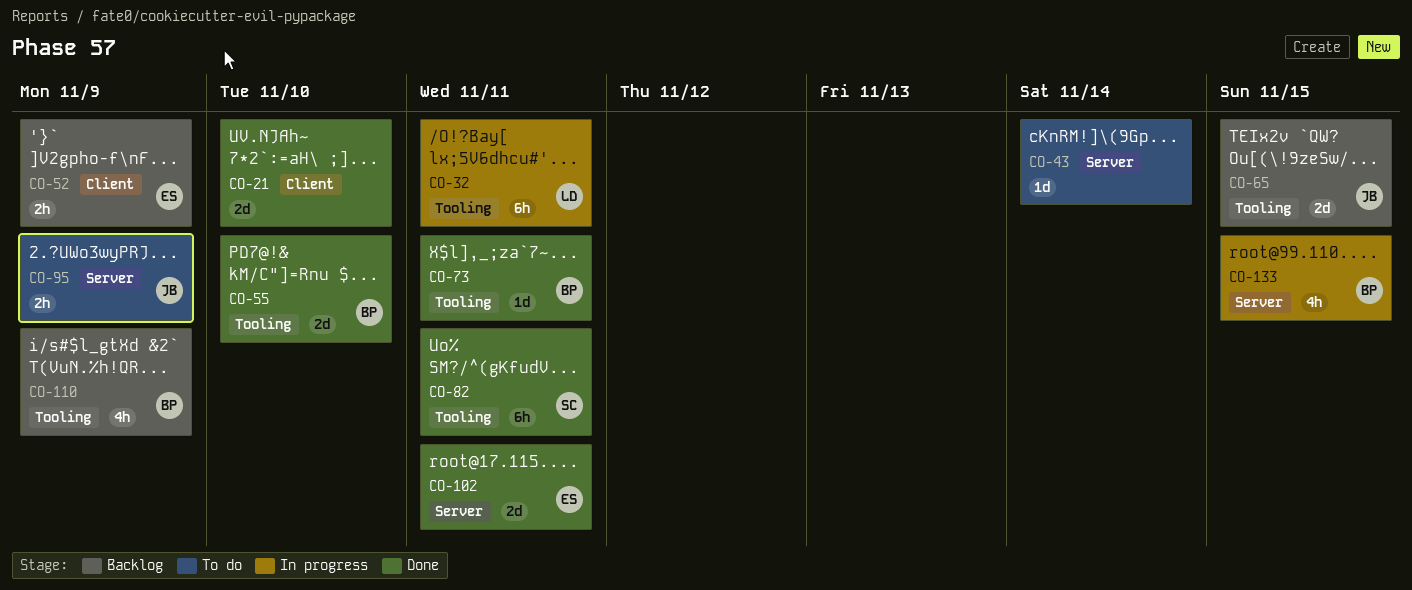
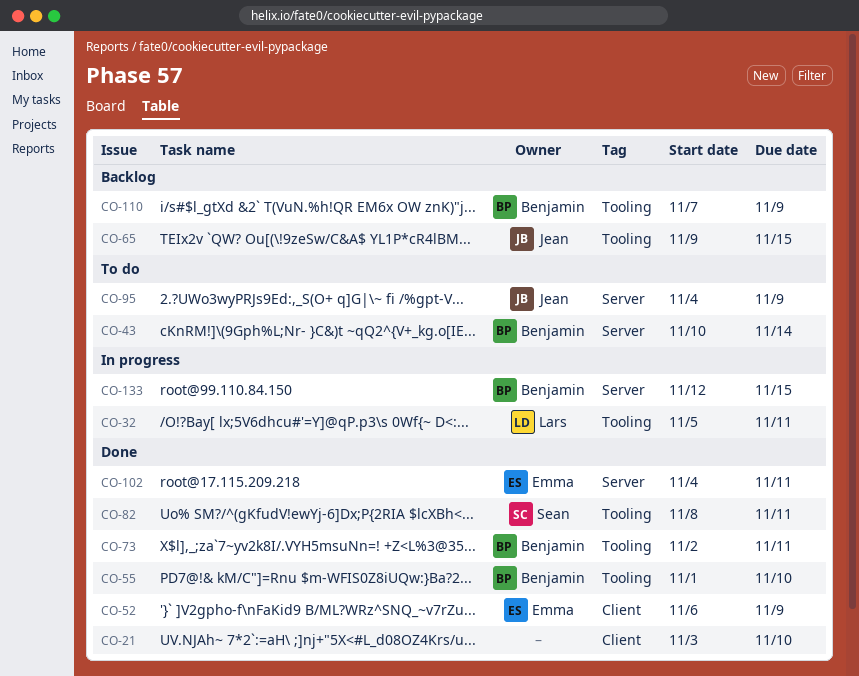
CO-43, owner: none -> Benjamin
CO-52, status: Backlog -> Done

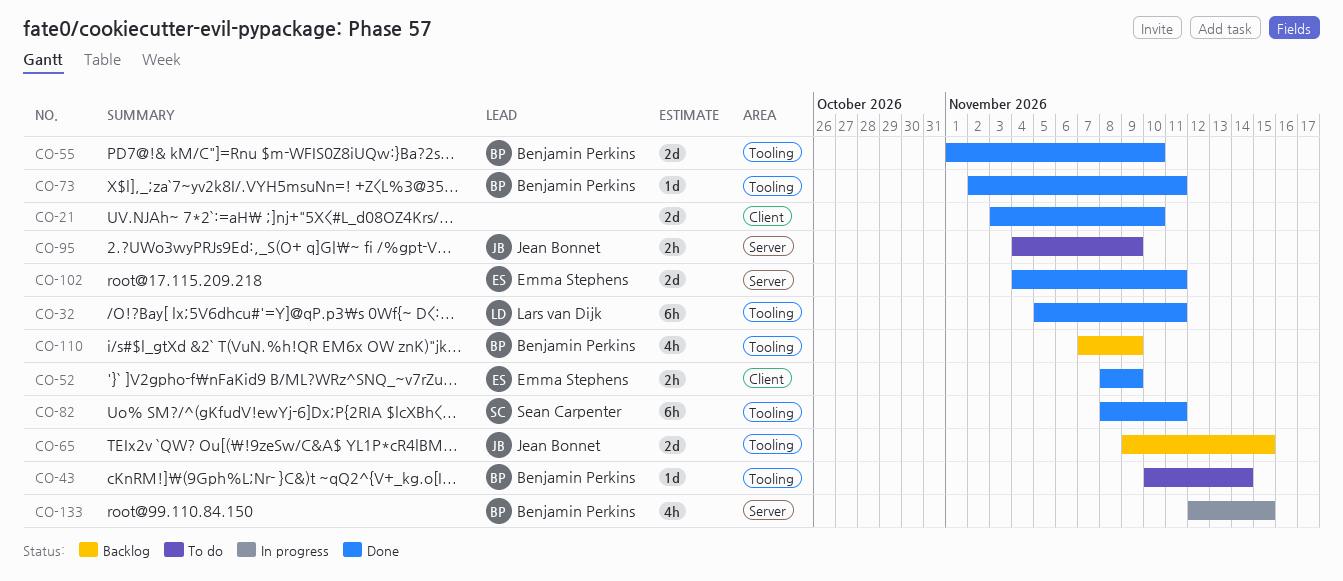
CO-32, status: In progress -> Done
CO-43, label: Server -> Tooling
CO-52, start: Nov 6 -> Nov 8

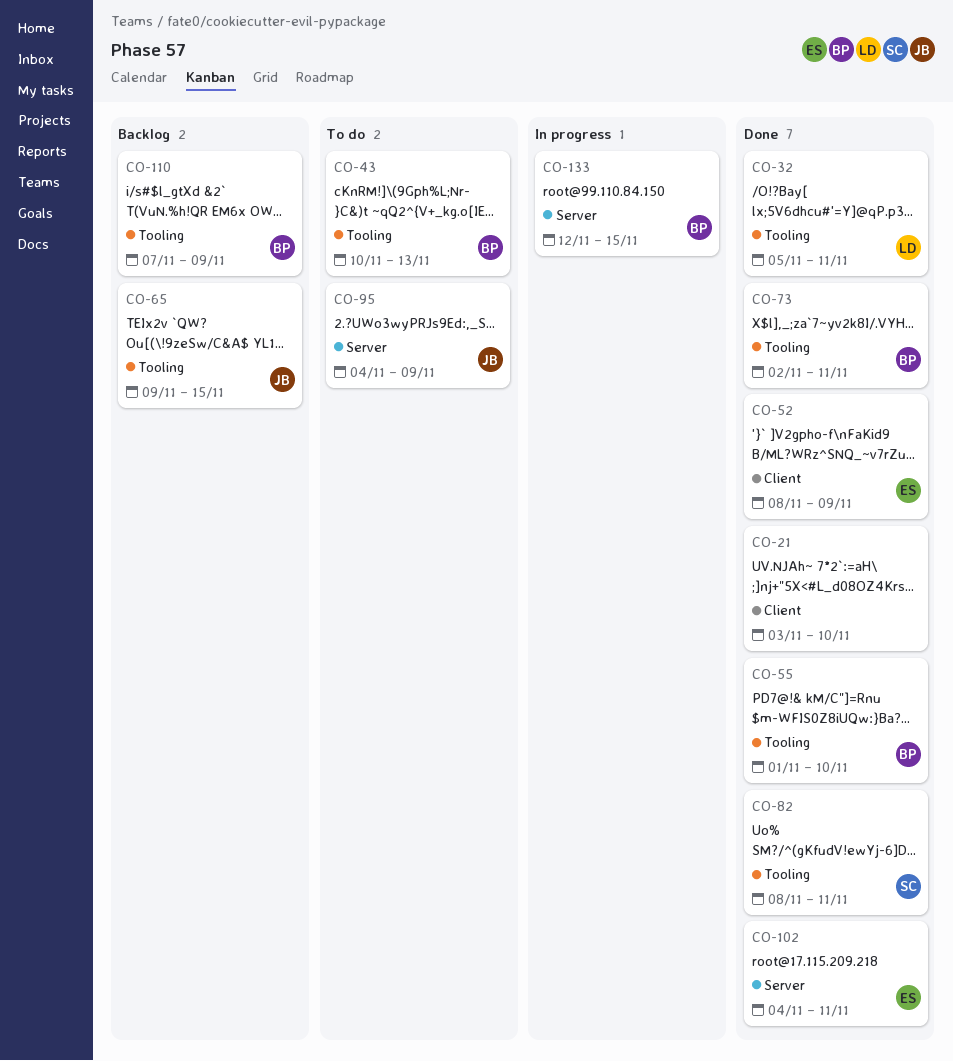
CO-43, due: Nov 14 -> Nov 13

